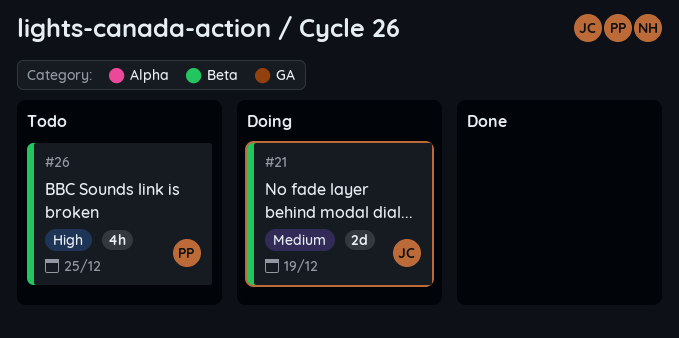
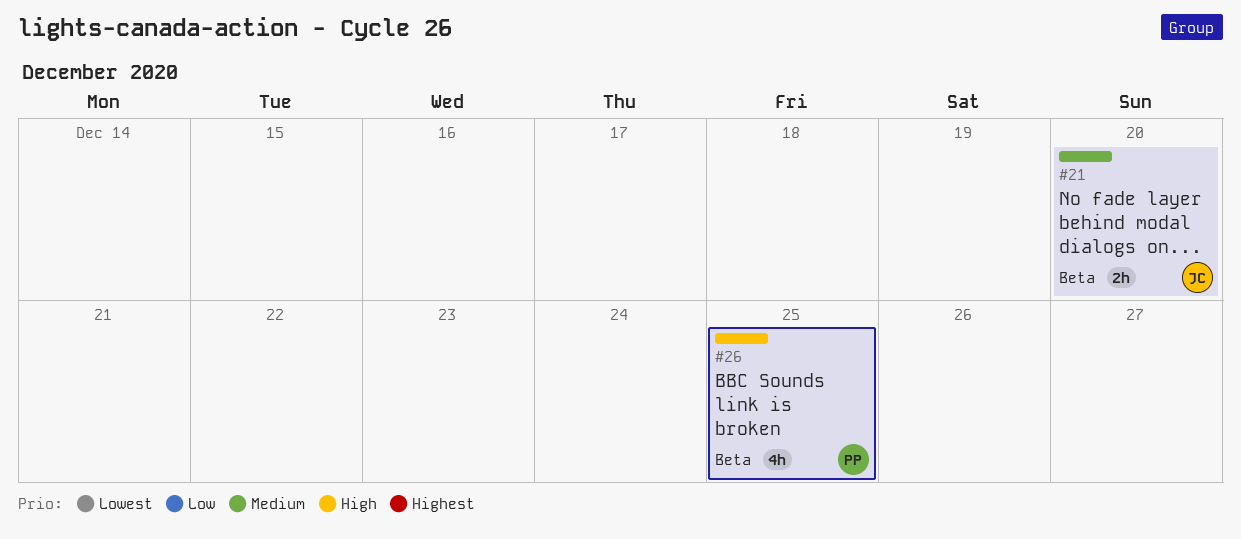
#21, estimate: 2d -> 2h
#21, due: Dec 19 -> Dec 20

